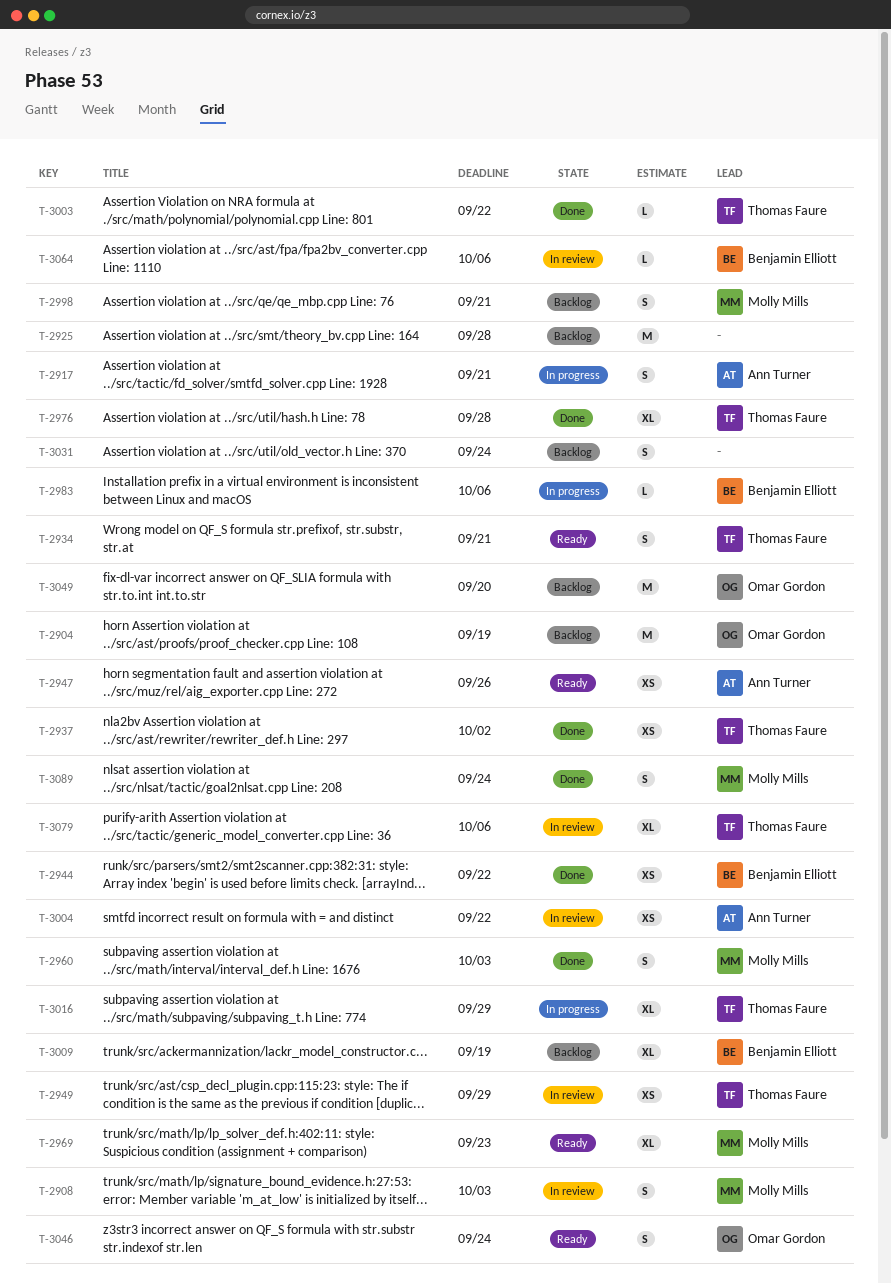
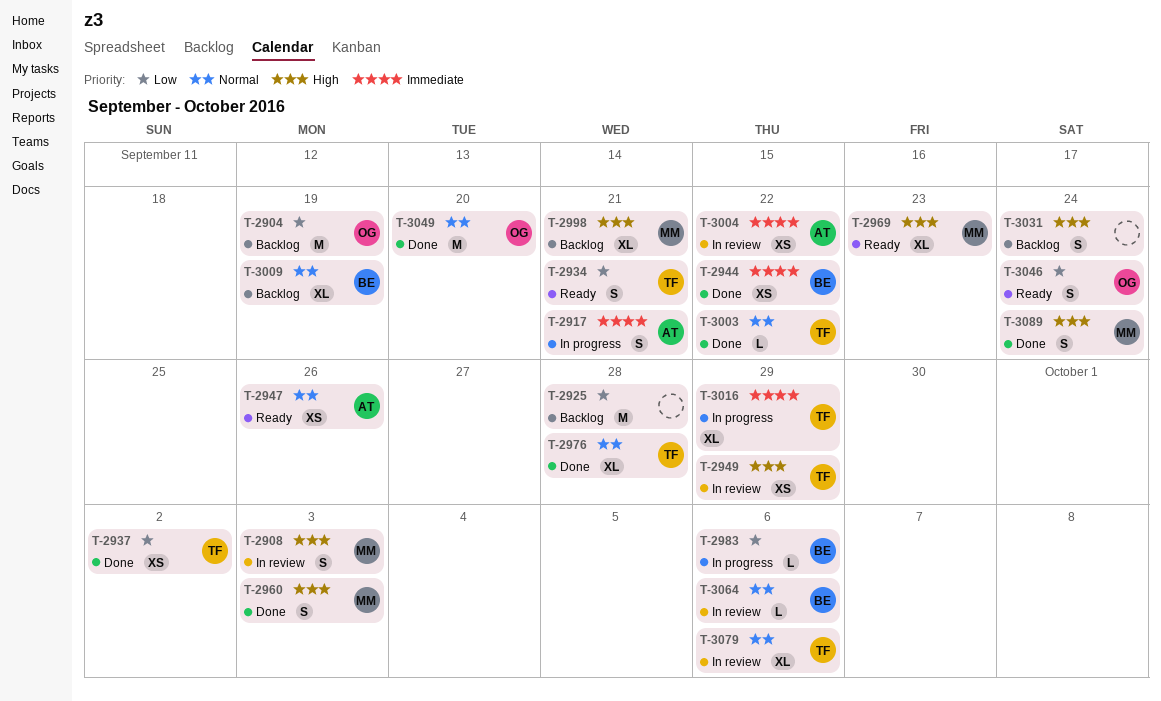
T-2998, estimate: S -> XL
T-3049, status: Backlog -> Done

